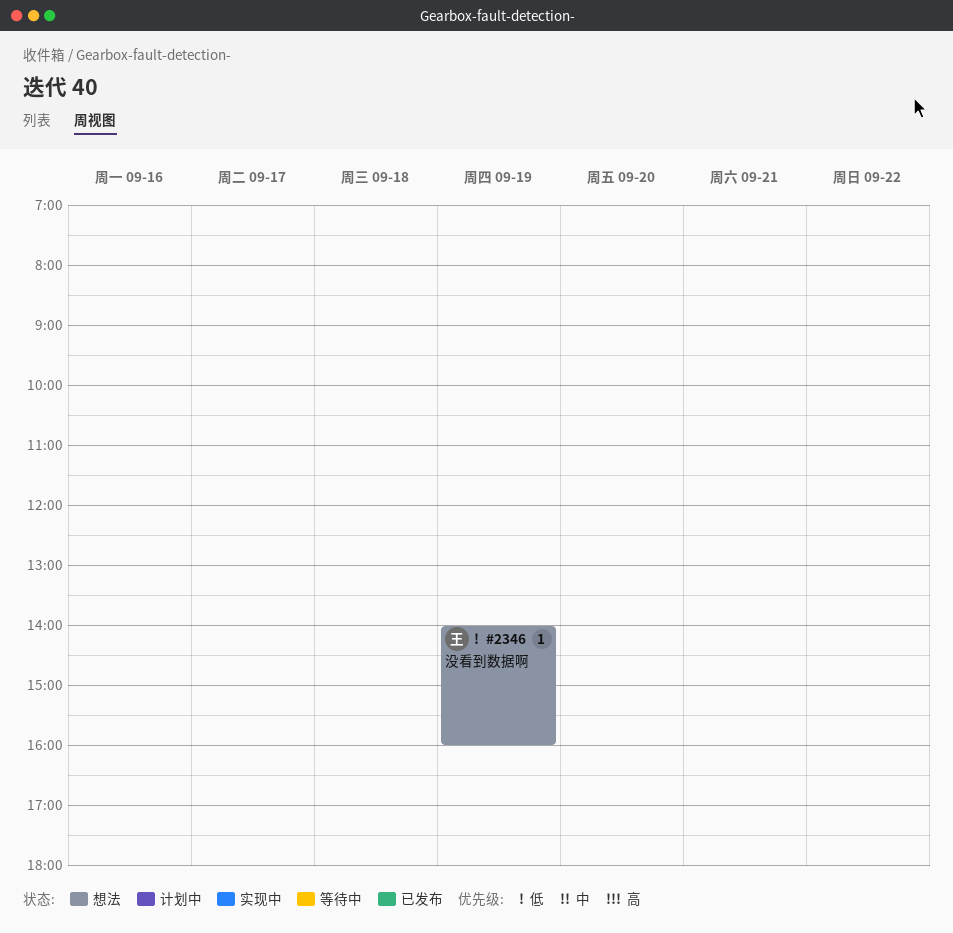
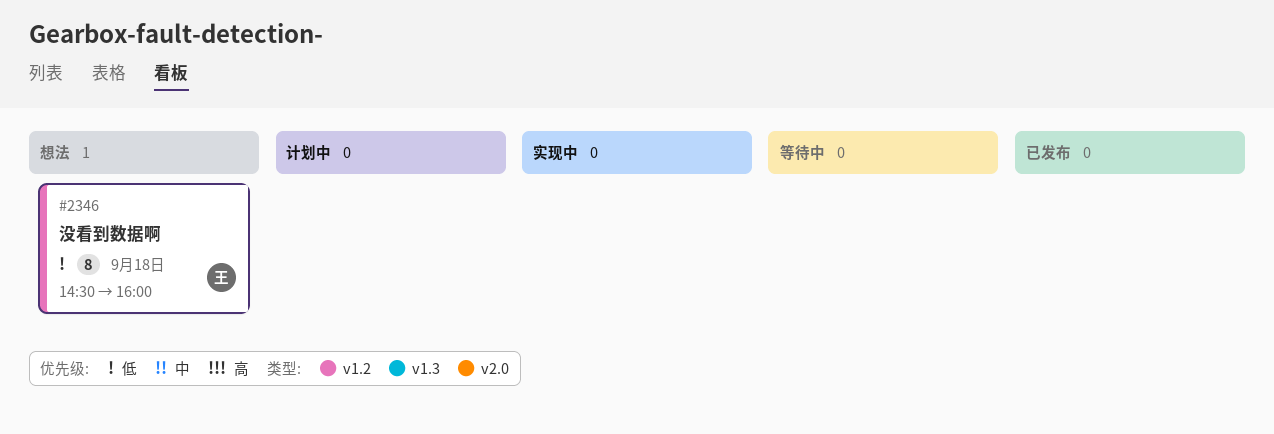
#2346, estimate: 1 -> 8
#2346, day: Sep 19 -> Sep 18
#2346, begins: 14:00 -> 14:30

